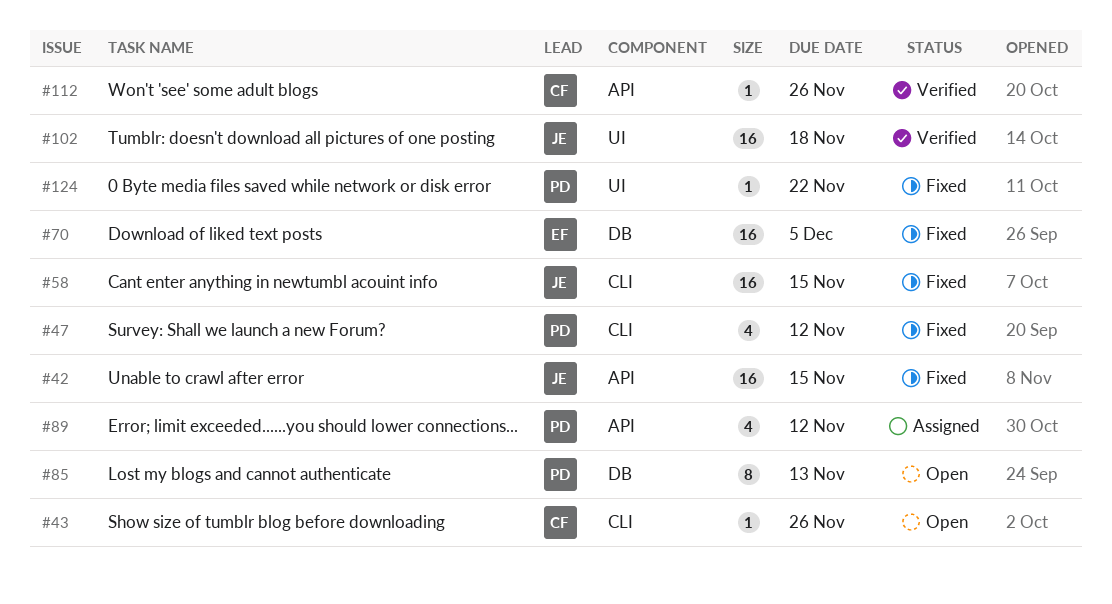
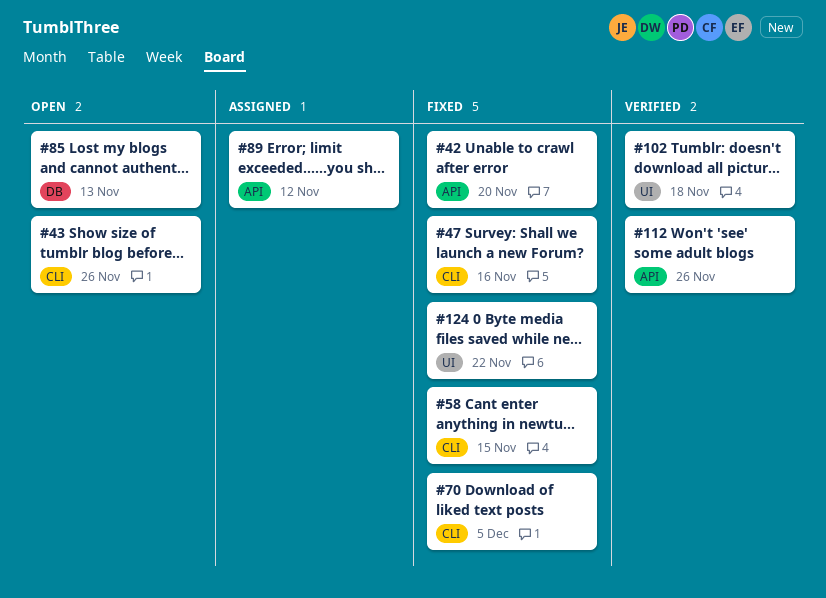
#42, due: Nov 15 -> Nov 20
#47, due: Nov 12 -> Nov 16
#70, label: DB -> CLI

